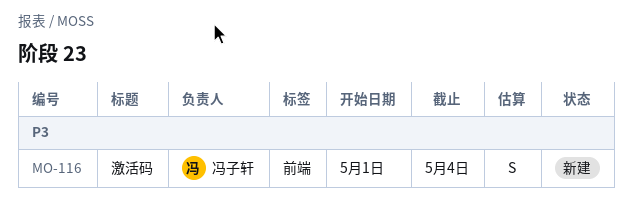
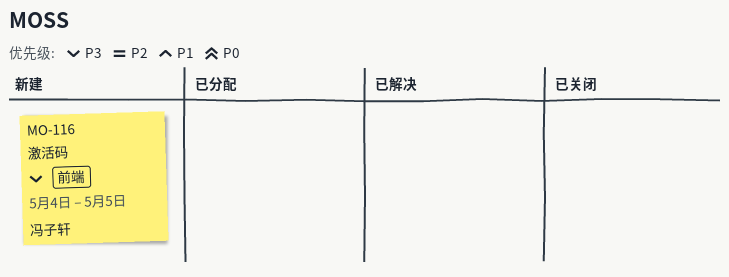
MO-116, start: May 1 -> May 4
MO-116, due: May 4 -> May 5

